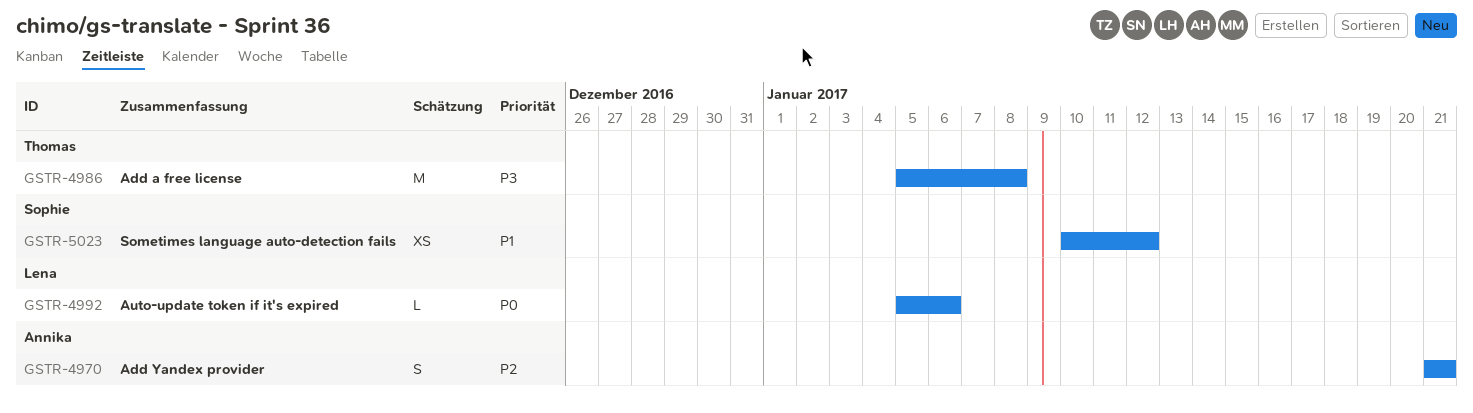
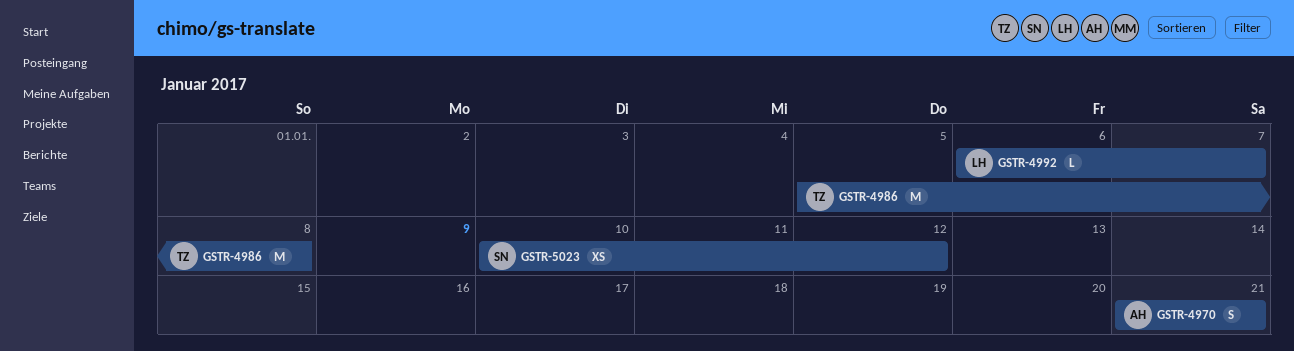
GSTR-4992, start: Jan 5 -> Jan 6
GSTR-4992, due: Jan 6 -> Jan 7

